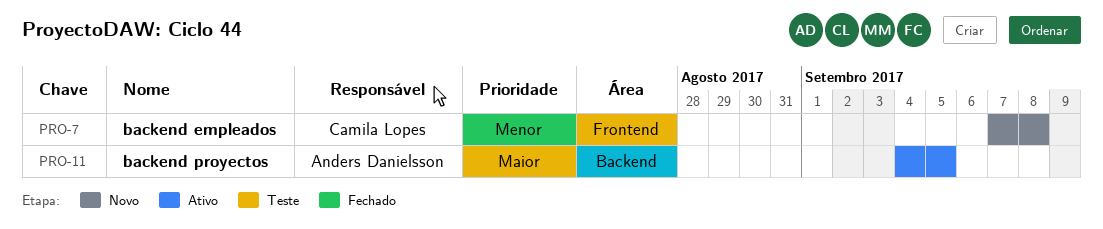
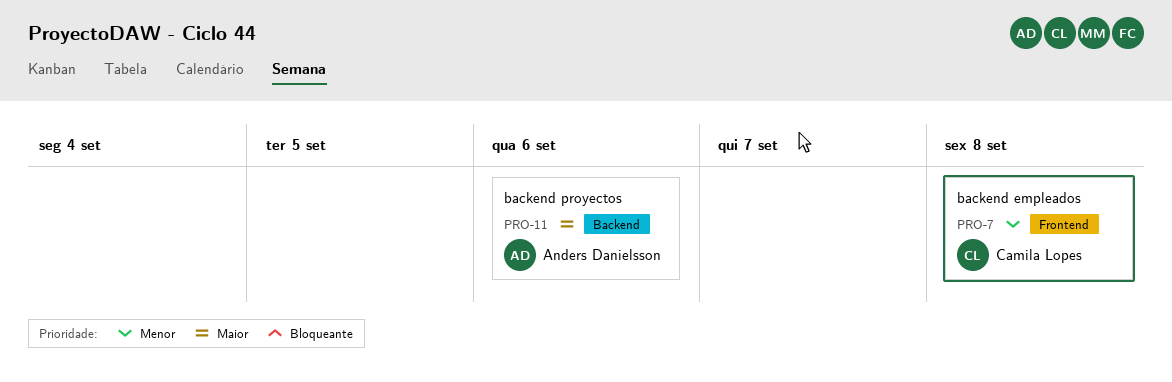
PRO-11, due: Sep 5 -> Sep 6

